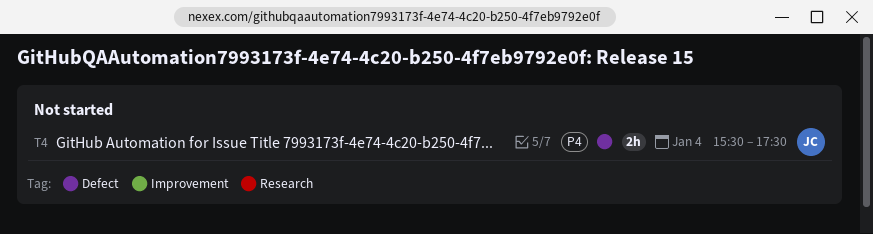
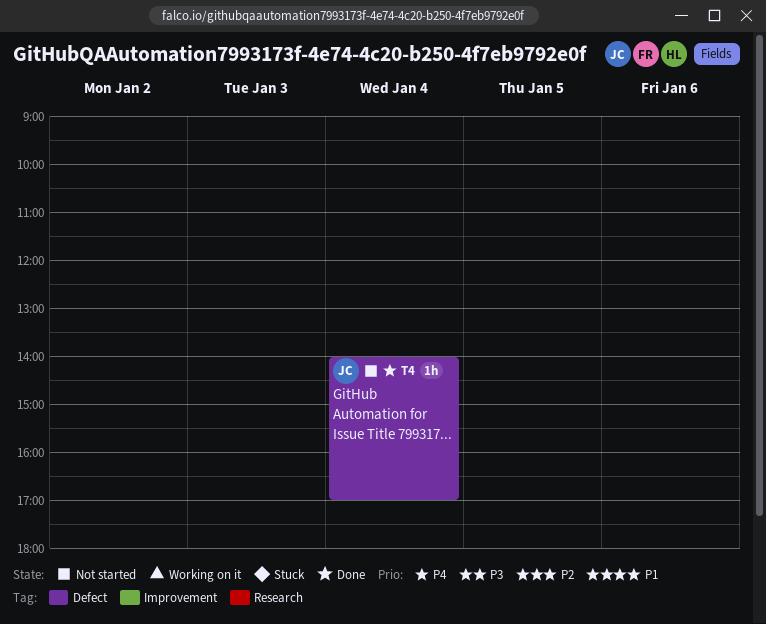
T4, estimate: 2h -> 1h
T4, begins: 15:30 -> 14:00
T4, ends: 17:30 -> 17:00

